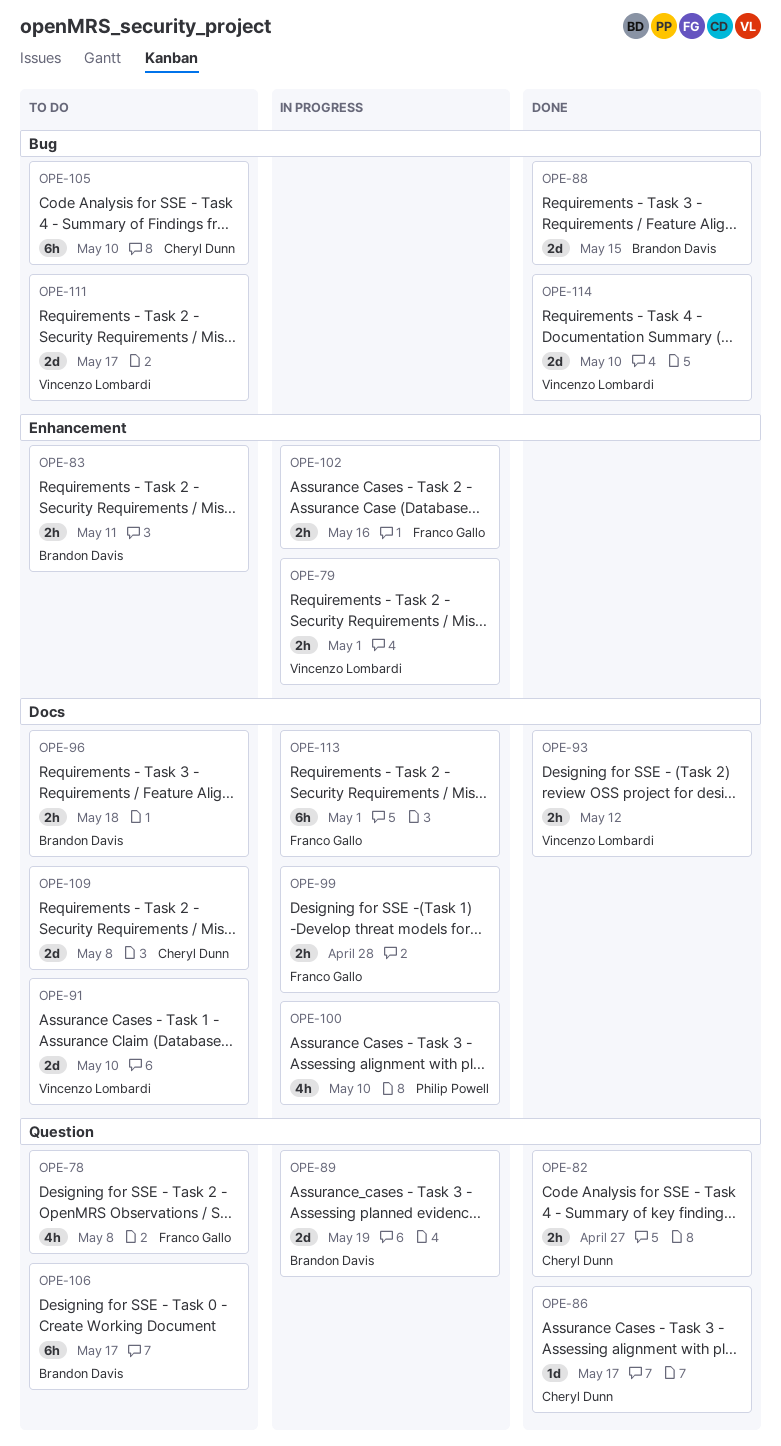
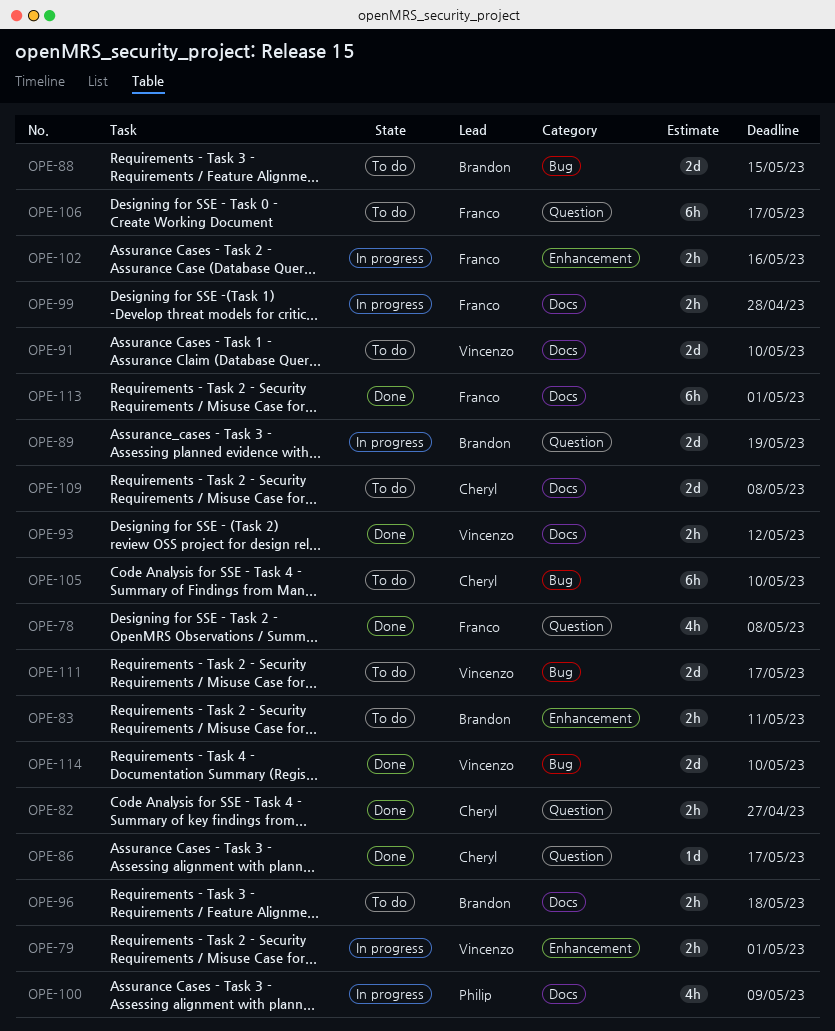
OPE-78, status: To do -> Done
OPE-88, status: Done -> To do
OPE-100, due: May 10 -> May 9
OPE-106, owner: Brandon Davis -> Franco Gallo
OPE-113, status: In progress -> Done

